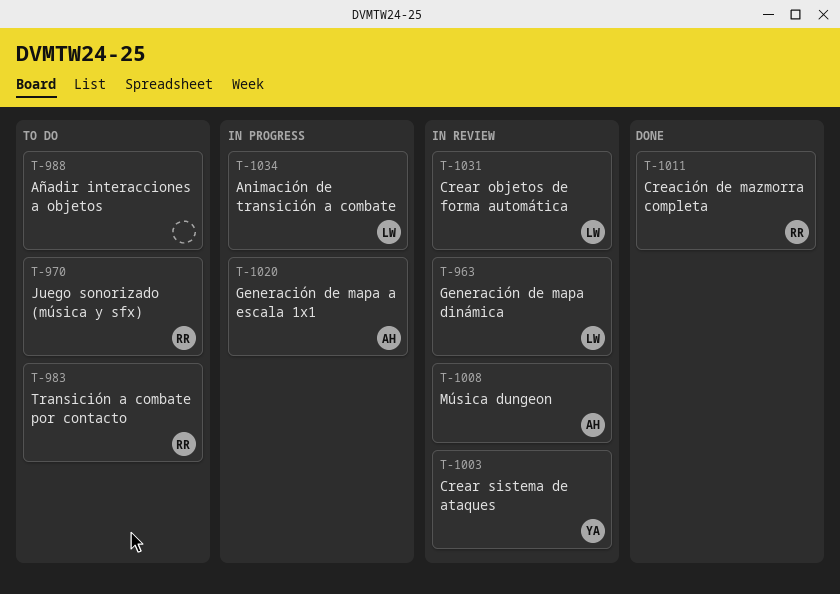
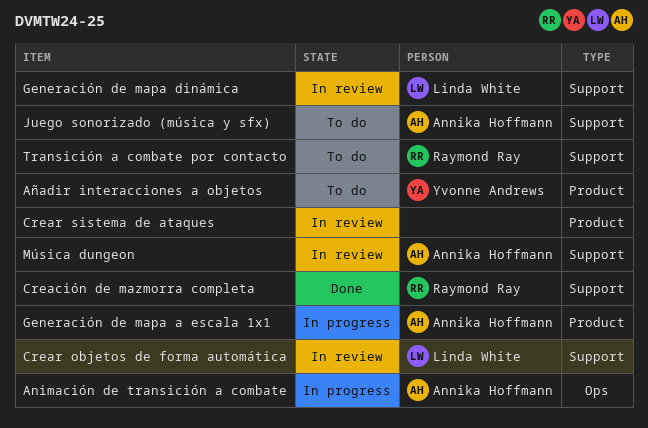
Animación de transición a combate, owner: Linda White -> Annika Hoffmann
Añadir interacciones a objetos, owner: none -> Yvonne Andrews
Crear sistema de ataques, owner: Yvonne Andrews -> none
Juego sonorizado (música y sfx), owner: Raymond Ray -> Annika Hoffmann

